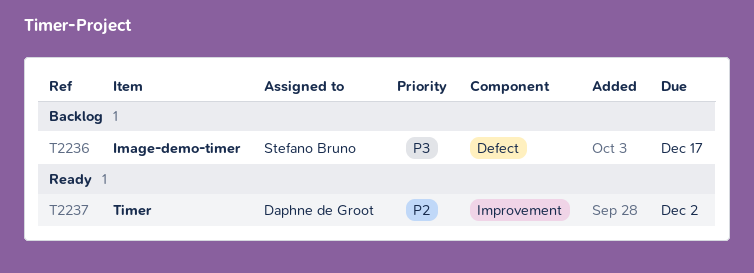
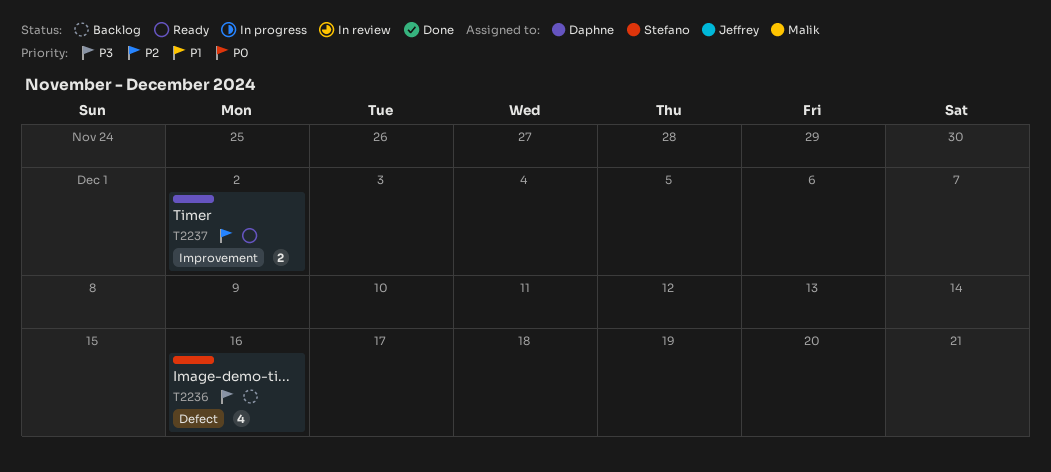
T2236, due: Dec 17 -> Dec 16

